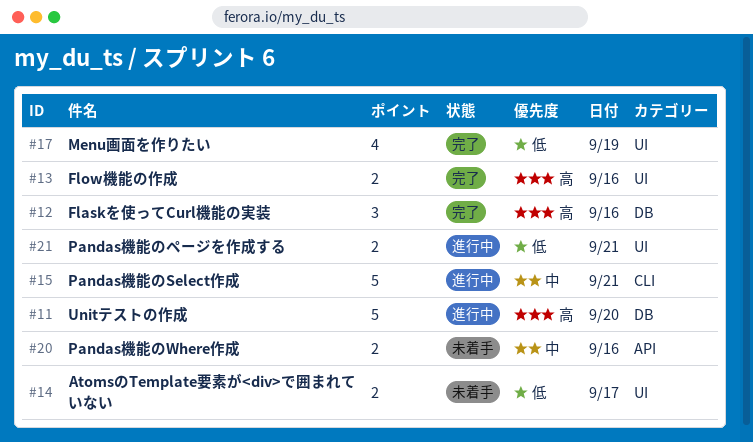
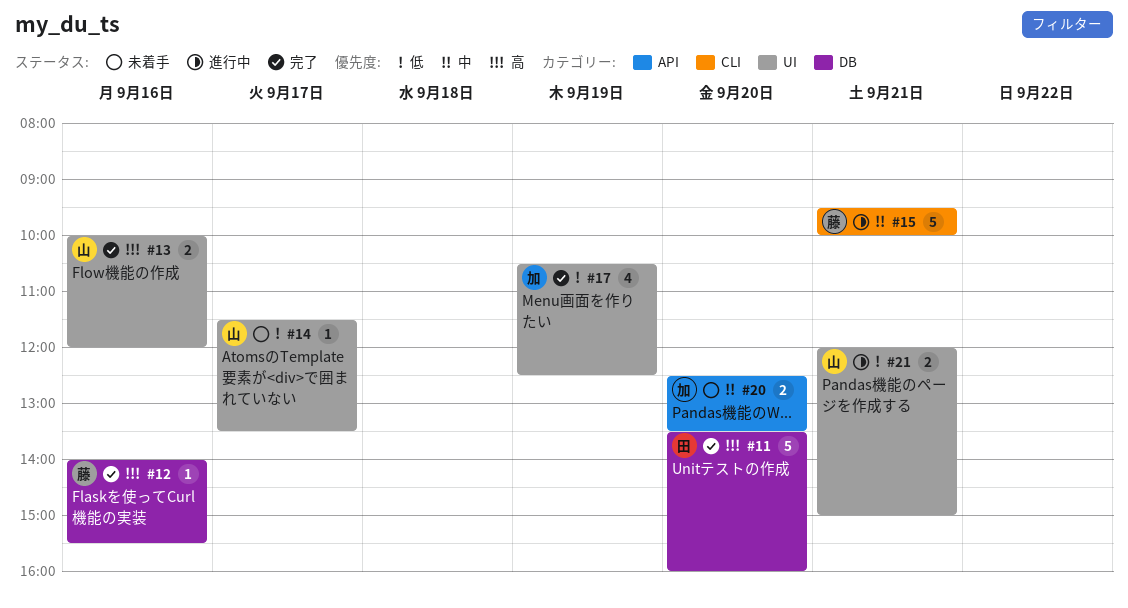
#11, status: 進行中 -> 完了
#12, estimate: 3 -> 1
#14, estimate: 2 -> 1
#20, day: Sep 16 -> Sep 20

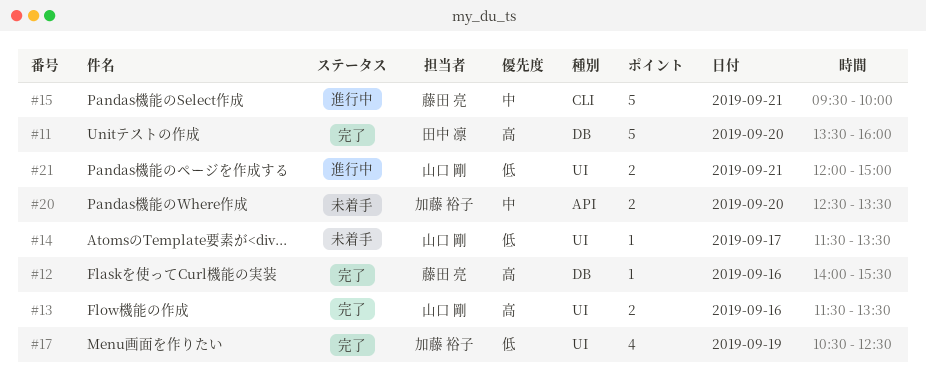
#13, begins: 10:00 -> 11:30
#13, ends: 12:00 -> 13:30

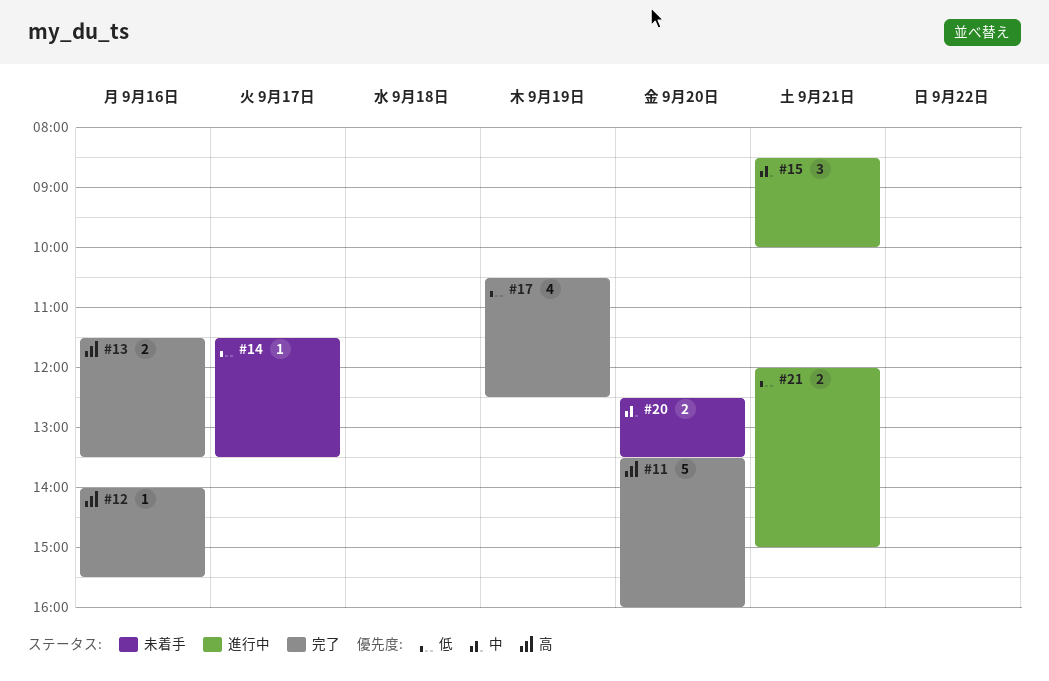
#15, estimate: 5 -> 3
#15, begins: 09:30 -> 08:30

